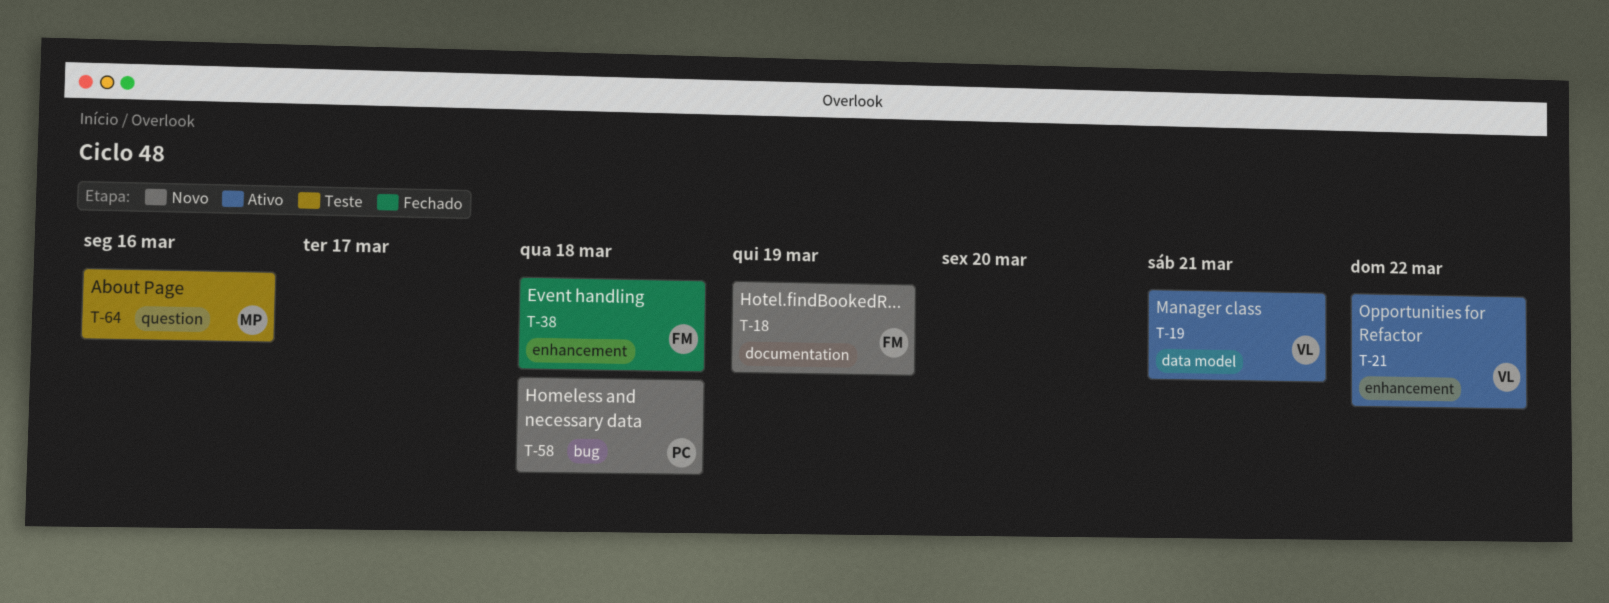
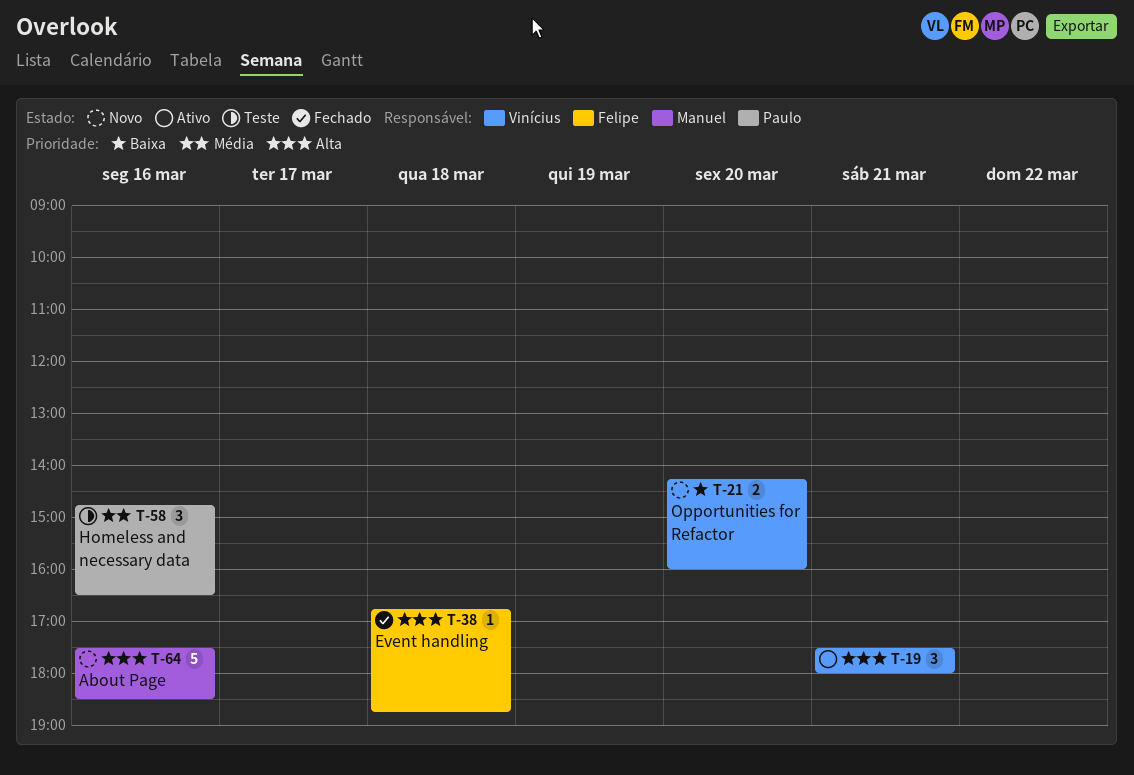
T-18: present -> none
T-21, status: Ativo -> Novo
T-21, day: Mar 22 -> Mar 20
T-58, status: Novo -> Teste
T-58, day: Mar 18 -> Mar 16
T-64, status: Teste -> Novo

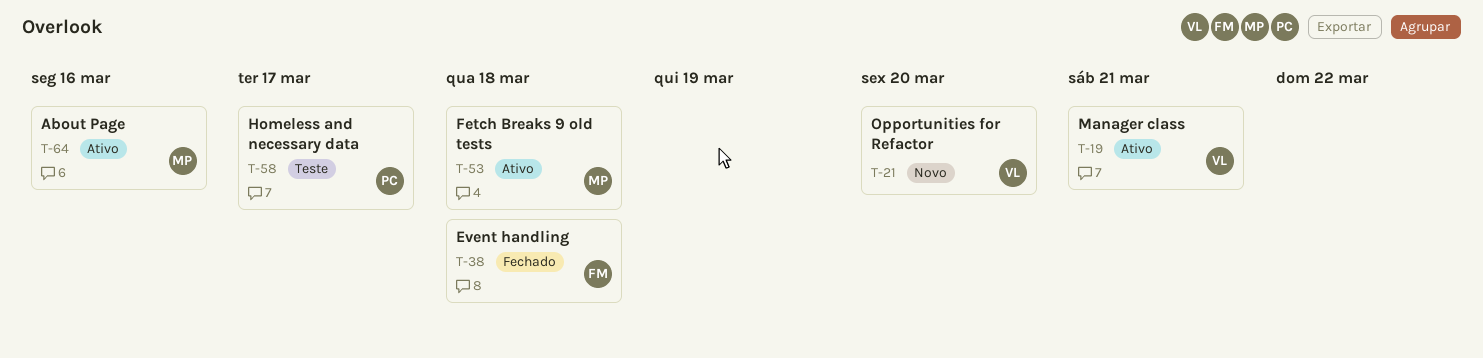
T-53: none -> present
T-58, day: Mar 16 -> Mar 17
T-64, status: Novo -> Ativo

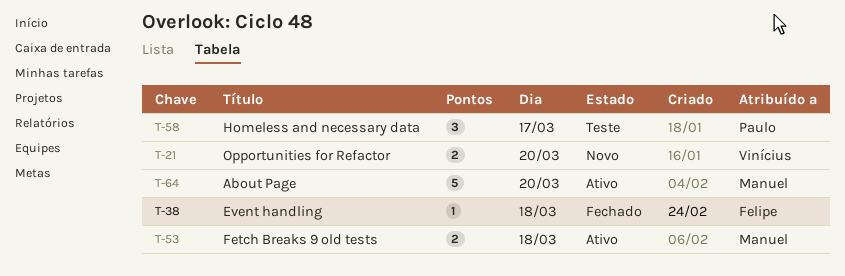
T-19: present -> none
T-64, day: Mar 16 -> Mar 20

